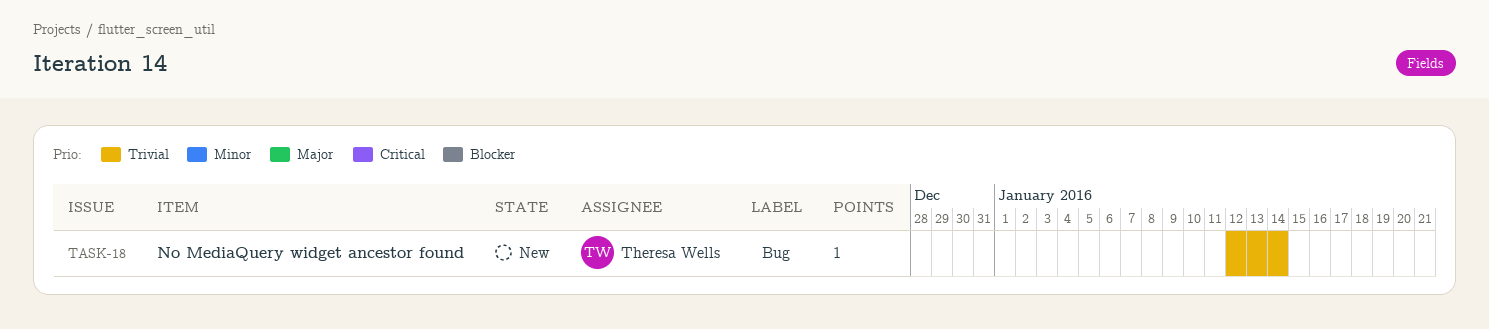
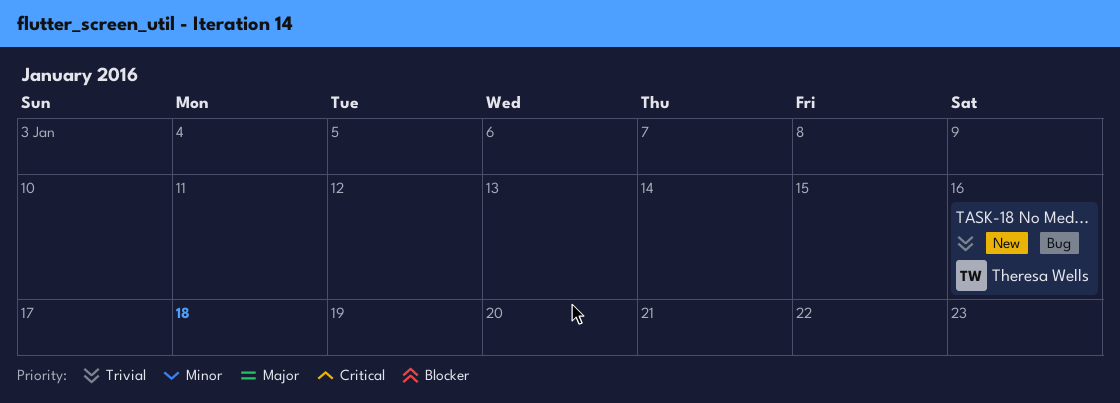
TASK-18, due: Jan 14 -> Jan 16

